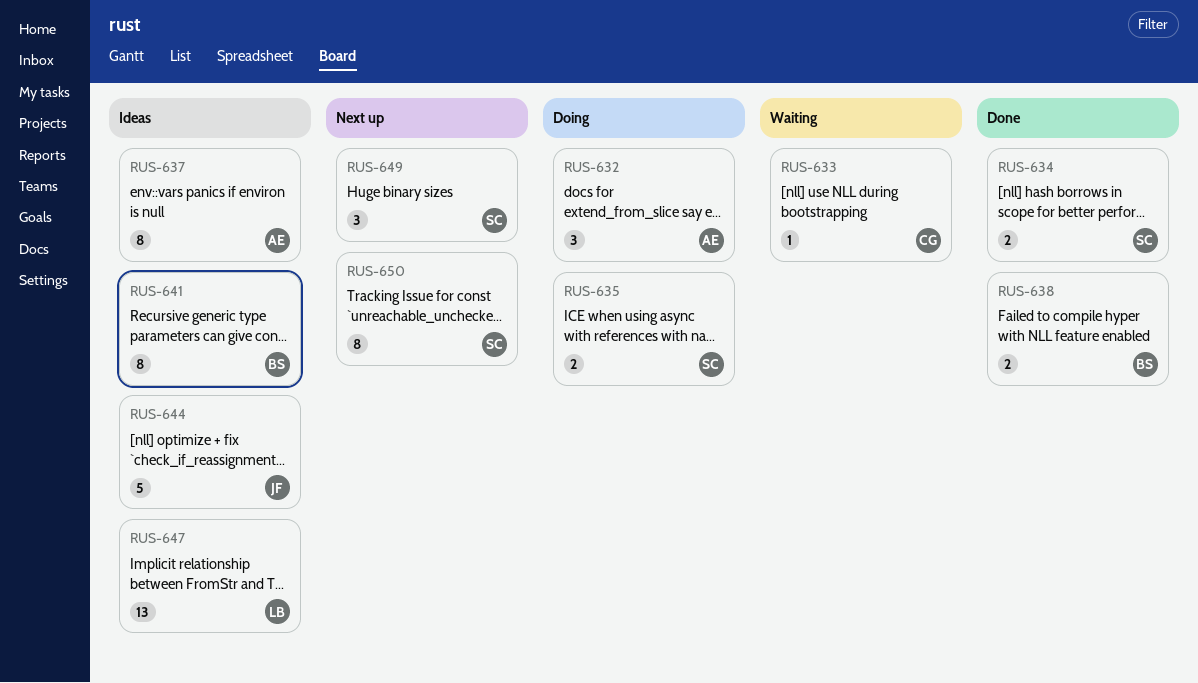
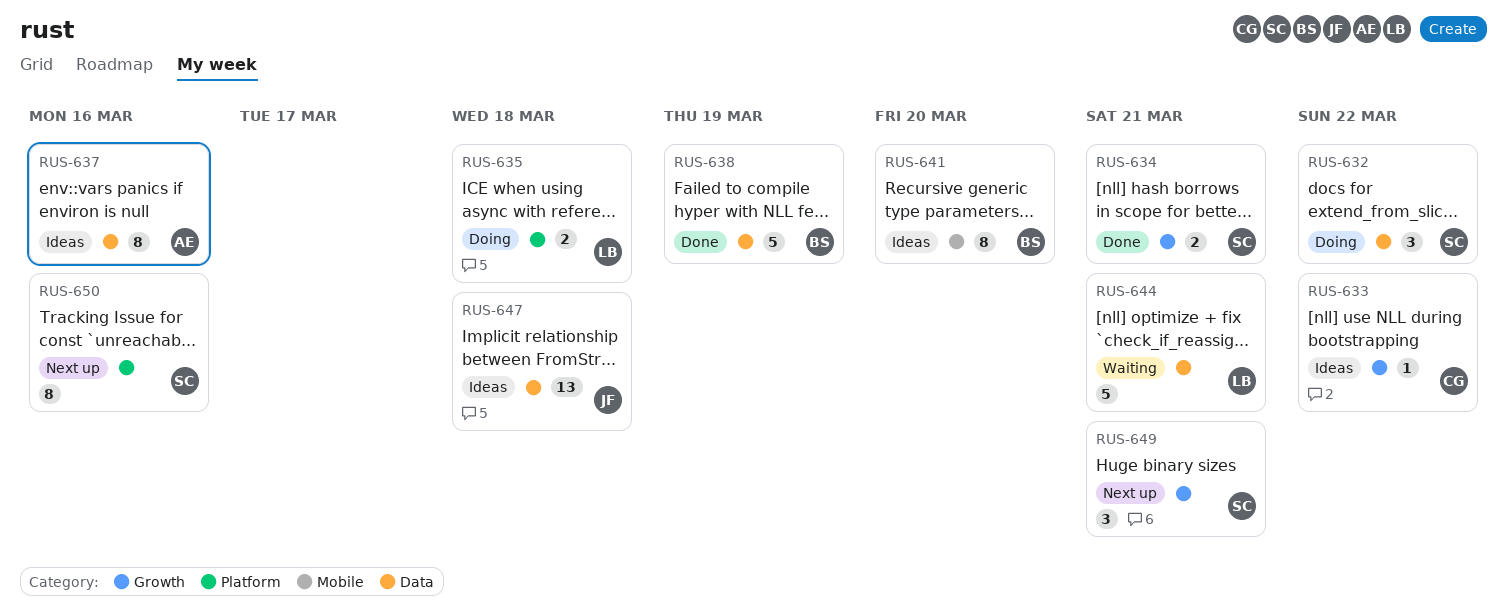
RUS-632, owner: AE -> SC
RUS-633, status: Waiting -> Ideas
RUS-635, owner: SC -> LB
RUS-638, estimate: 2 -> 5
RUS-644, status: Ideas -> Waiting
RUS-644, owner: JF -> LB
RUS-647, owner: LB -> JF

